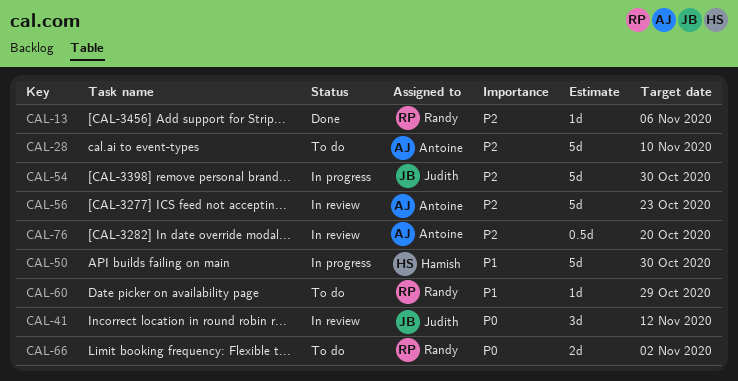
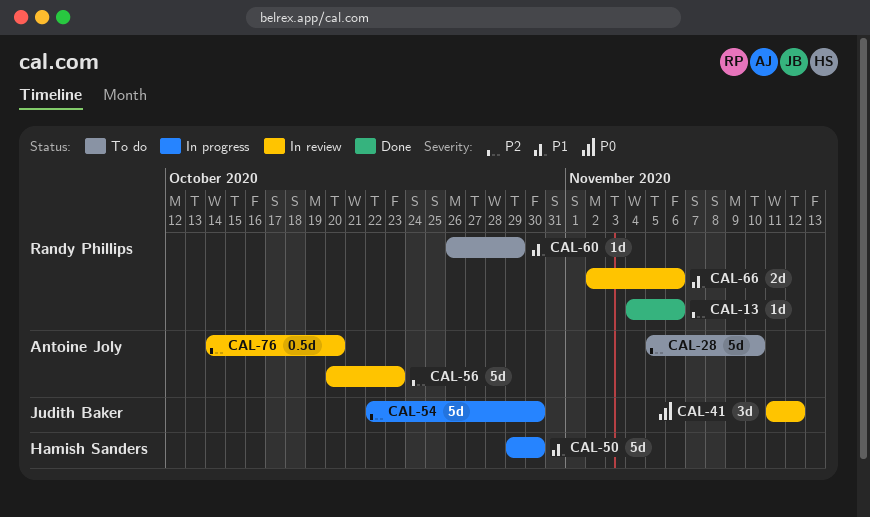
CAL-66, status: To do -> In review
CAL-66, priority: P0 -> P1
CAL-66, due: Nov 2 -> Nov 6

